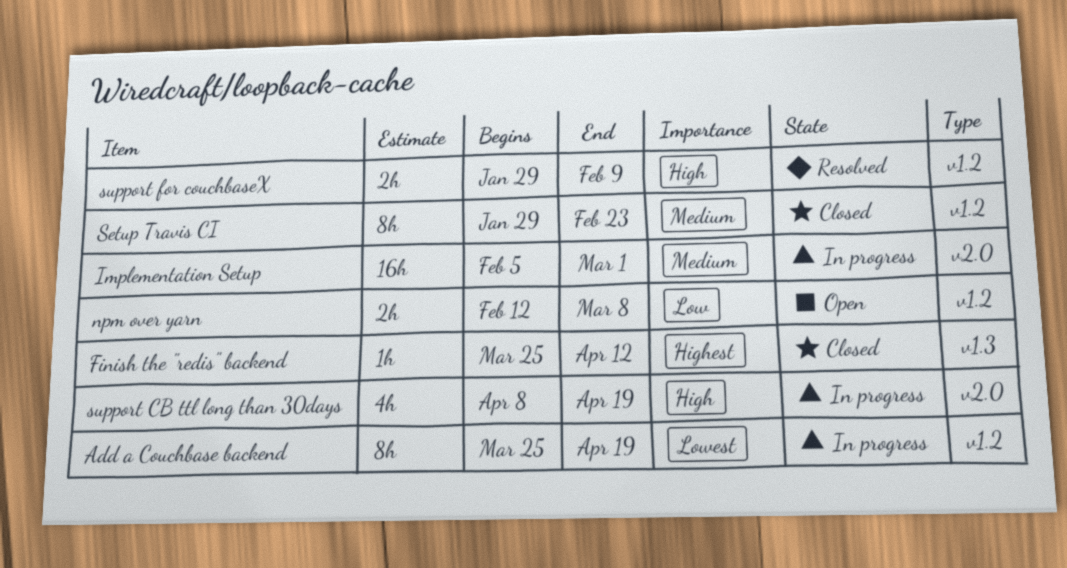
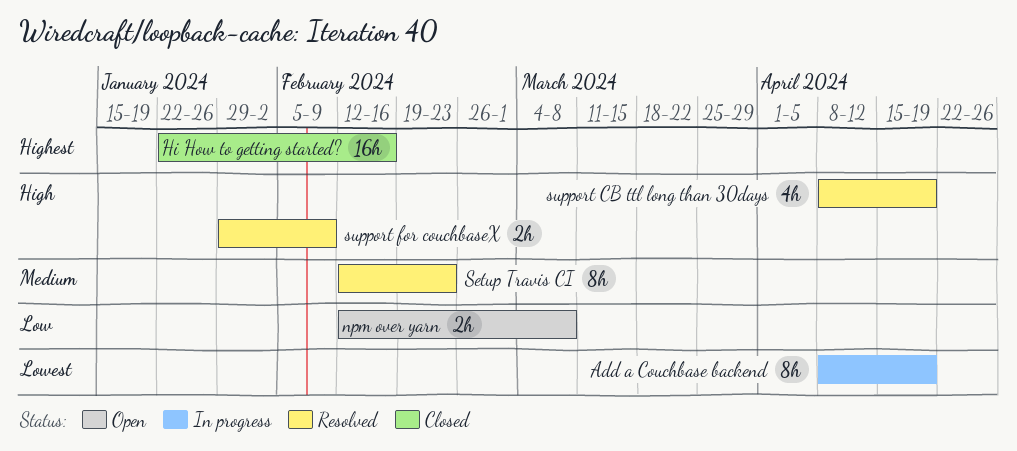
Add a Couchbase backend, start: Mar 25 -> Apr 8
Finish the "redis" backend: present -> none
Hi How to getting started?: none -> present
Implementation Setup: present -> none
Setup Travis CI, status: Closed -> Resolved
Setup Travis CI, start: Jan 29 -> Feb 12
support CB ttl long than 30days, status: In progress -> Resolved

